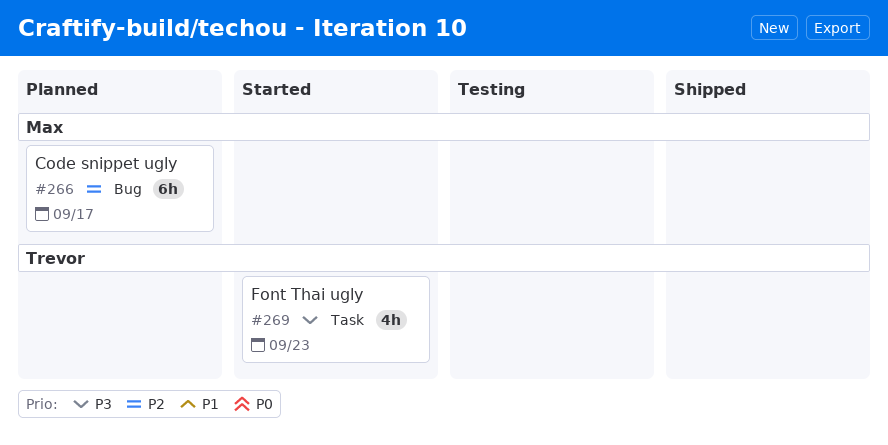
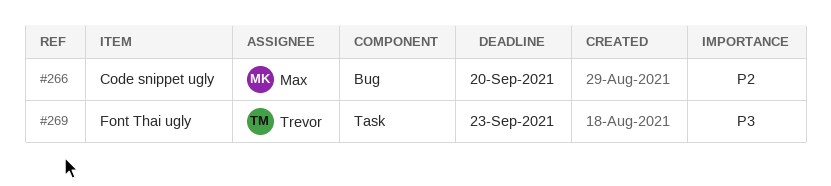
#266, due: Sep 17 -> Sep 20

